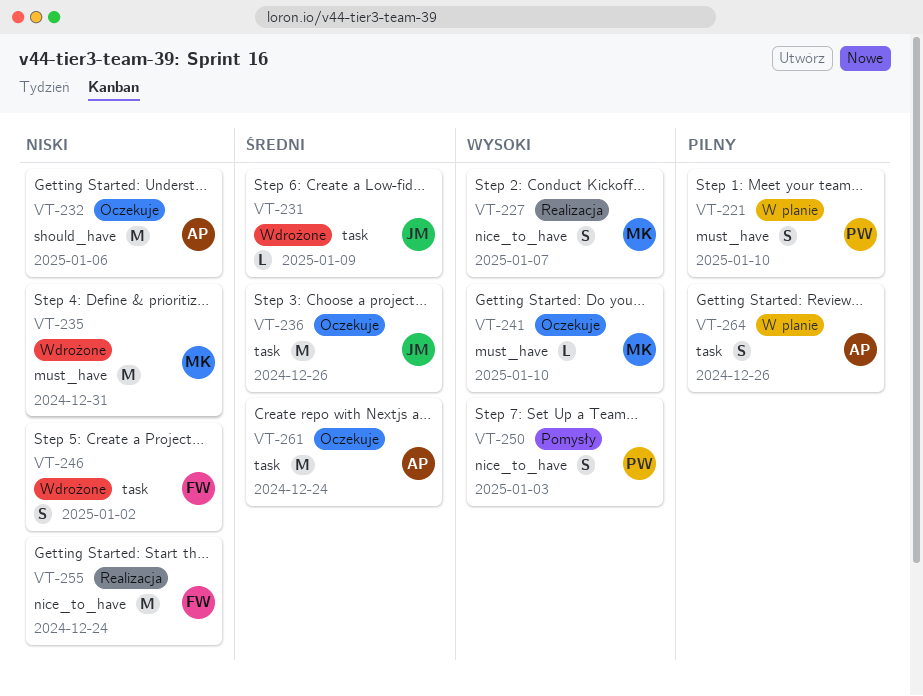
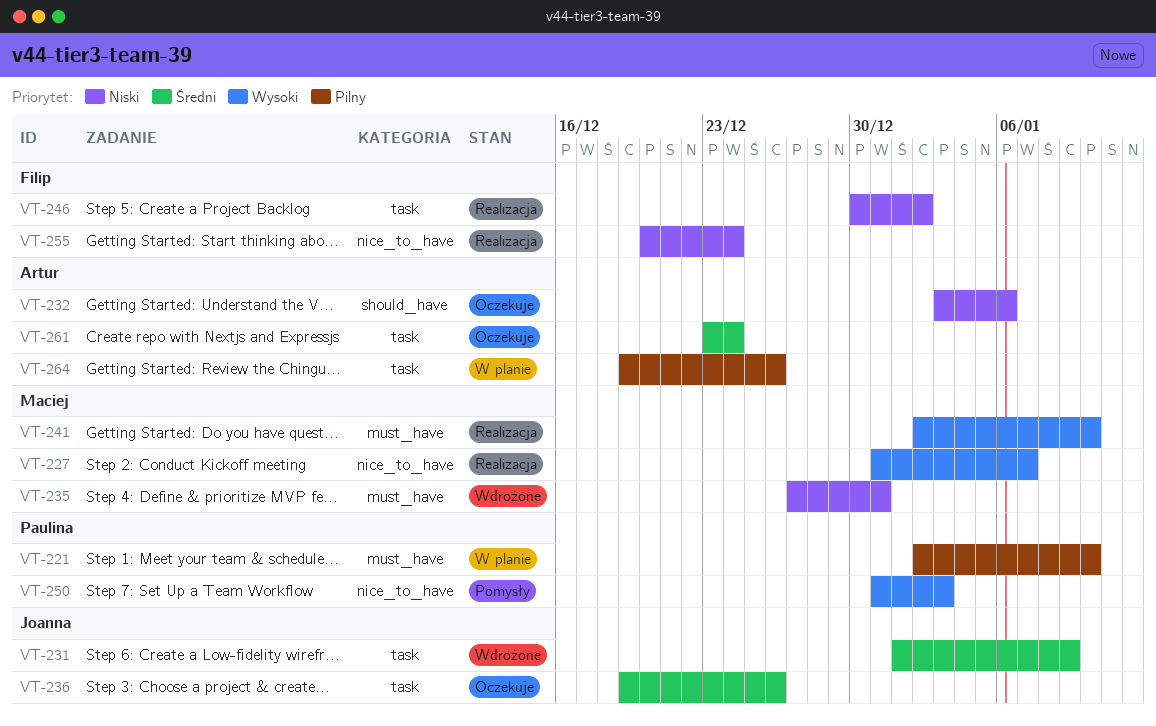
VT-241, status: Oczekuje -> Realizacja
VT-246, status: Wdrożone -> Realizacja

